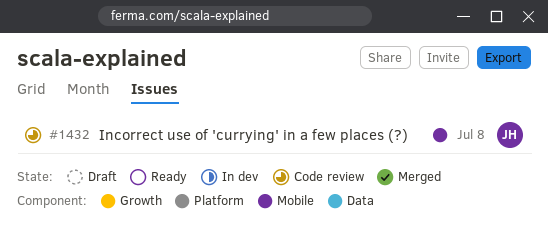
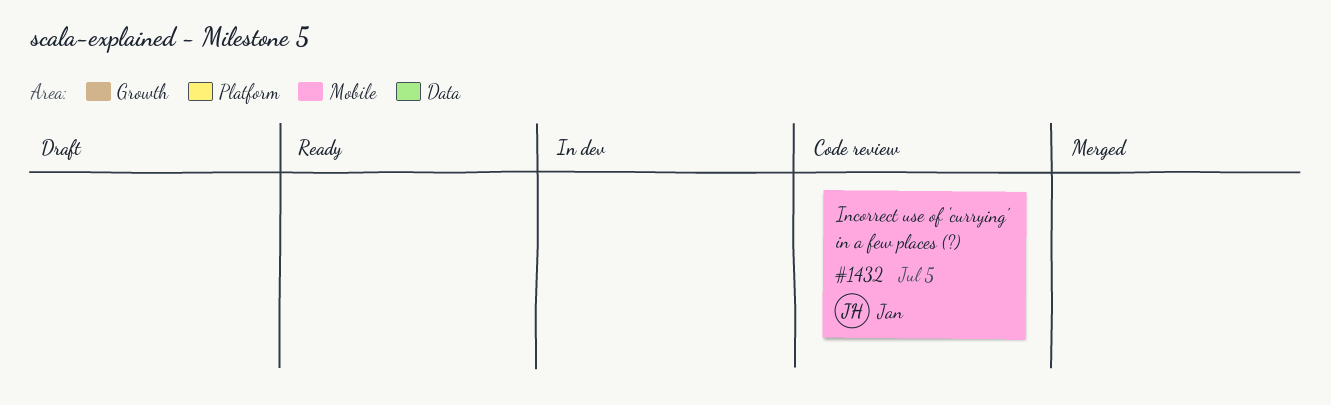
#1432, due: Jul 8 -> Jul 5

